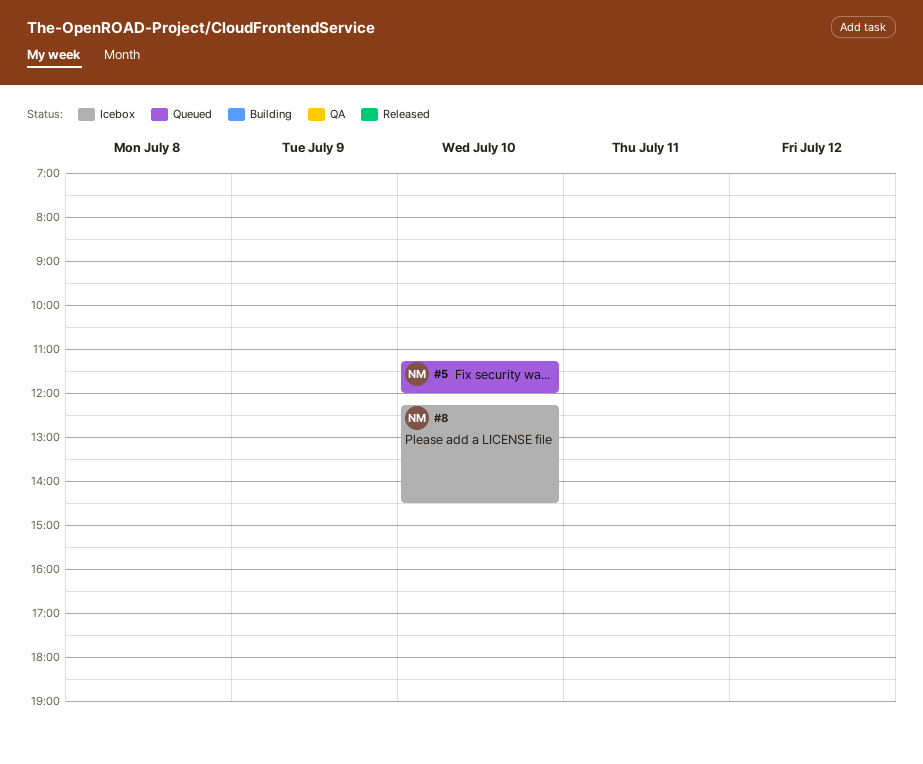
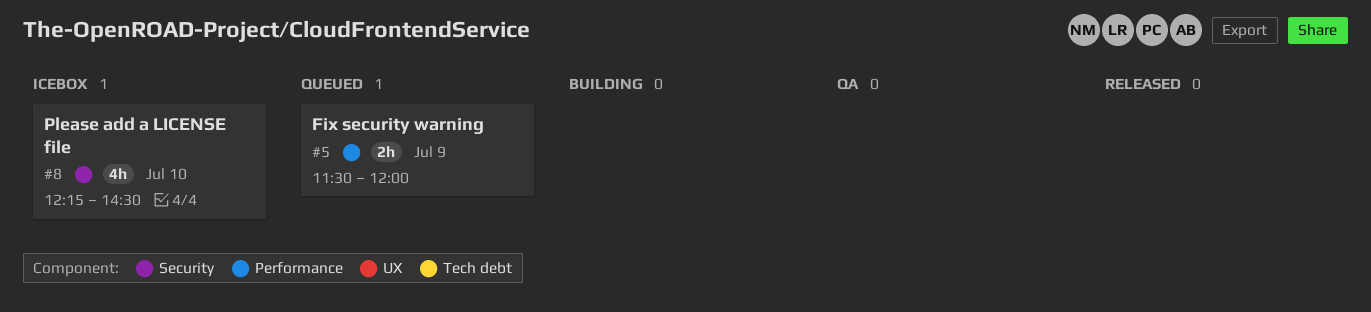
#5, day: Jul 10 -> Jul 9
#5, begins: 11:15 -> 11:30

